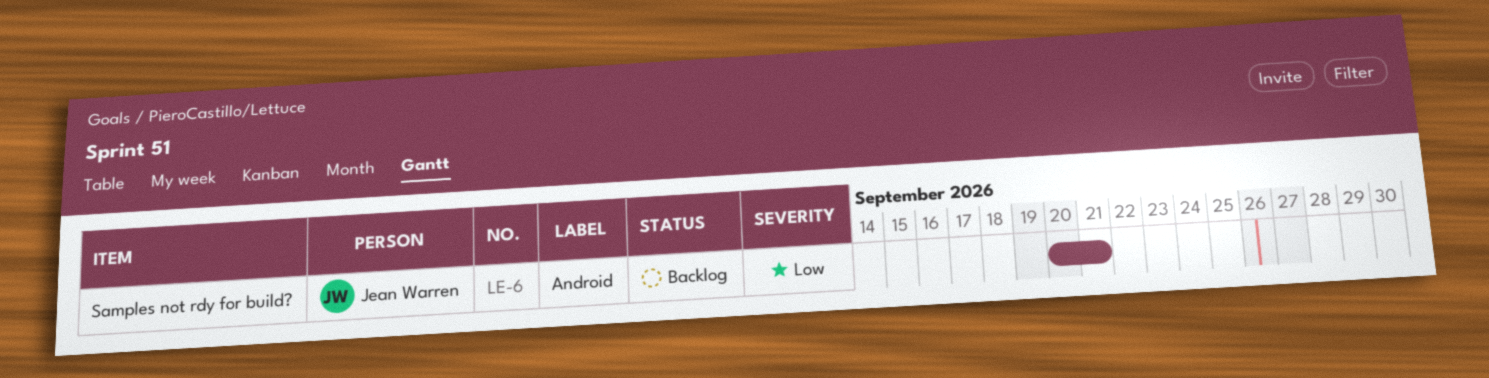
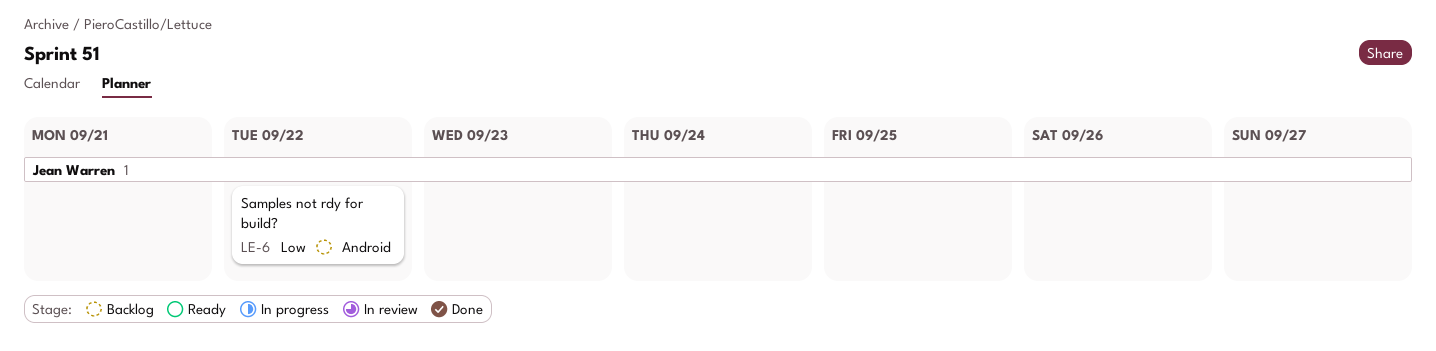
LE-6, due: Sep 21 -> Sep 22

